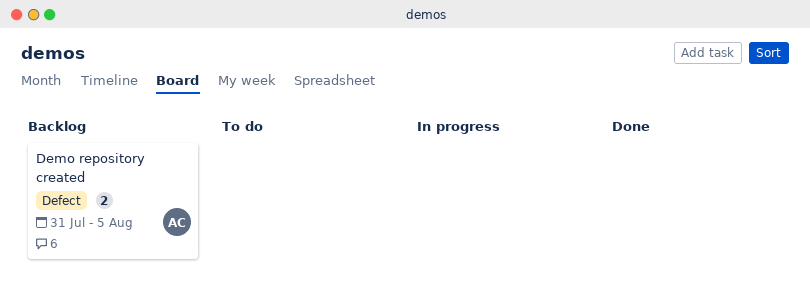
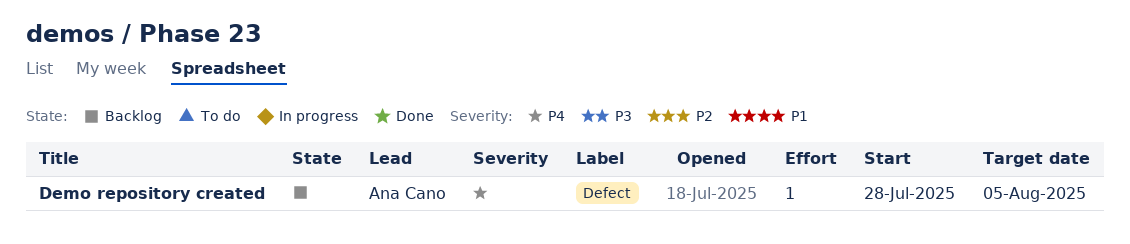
Demo repository created, estimate: 2 -> 1
Demo repository created, start: Jul 31 -> Jul 28

